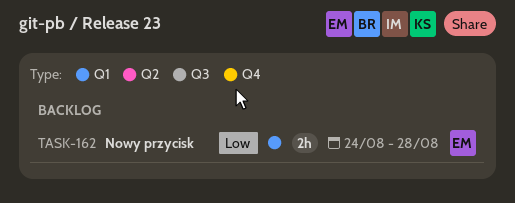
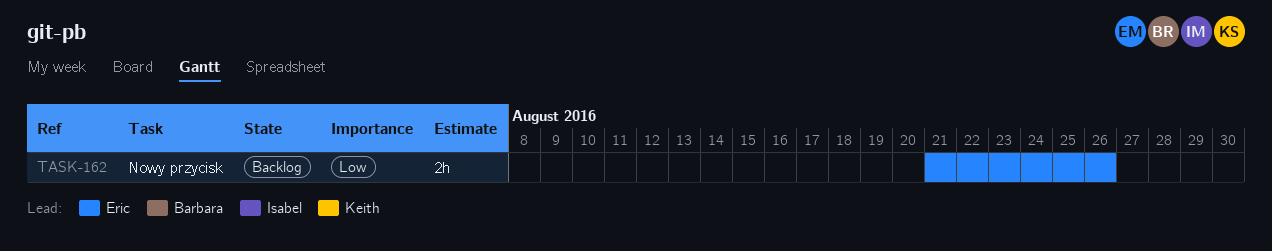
TASK-162, start: Aug 24 -> Aug 21
TASK-162, due: Aug 28 -> Aug 26

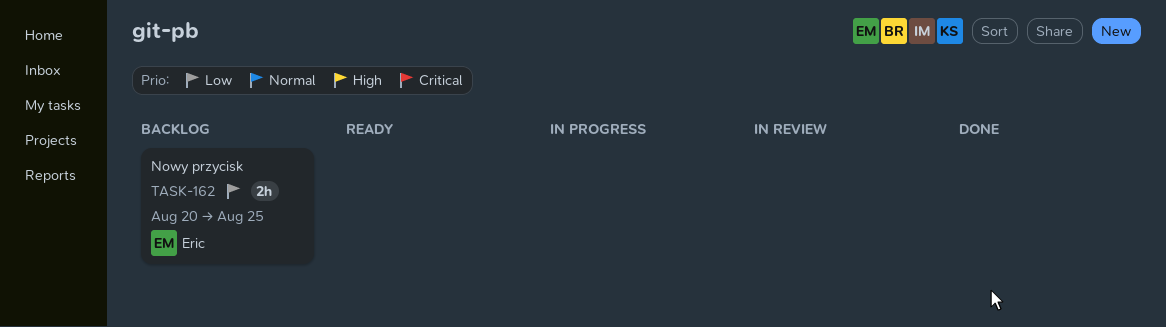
TASK-162, start: Aug 21 -> Aug 20
TASK-162, due: Aug 26 -> Aug 25

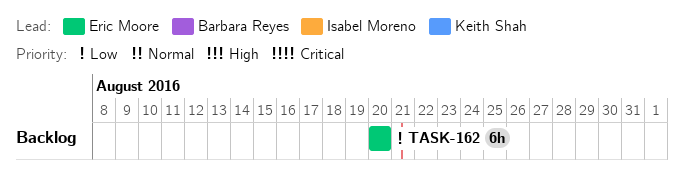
TASK-162, estimate: 2h -> 6h
TASK-162, due: Aug 25 -> Aug 20

